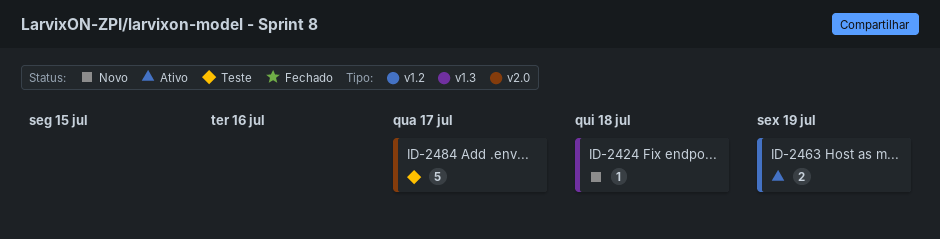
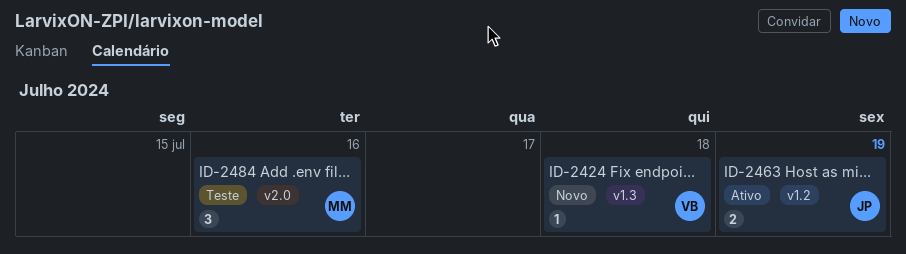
ID-2484, estimate: 5 -> 3
ID-2484, due: Jul 17 -> Jul 16

